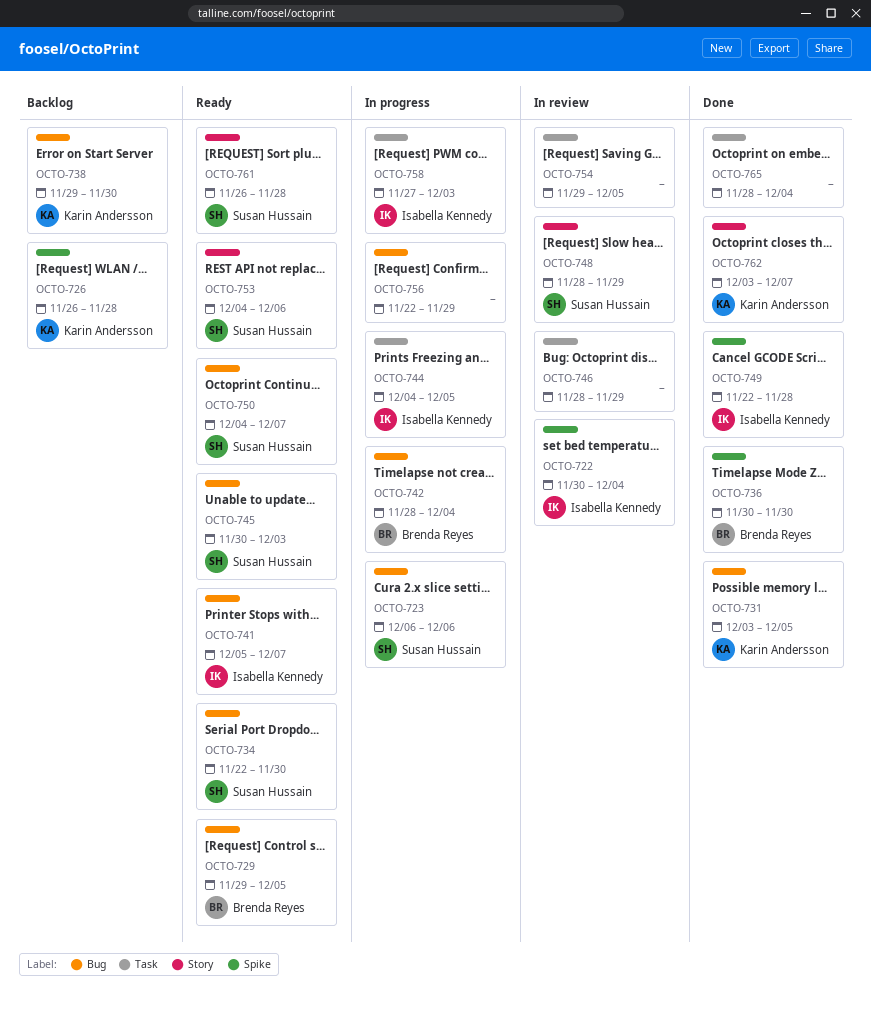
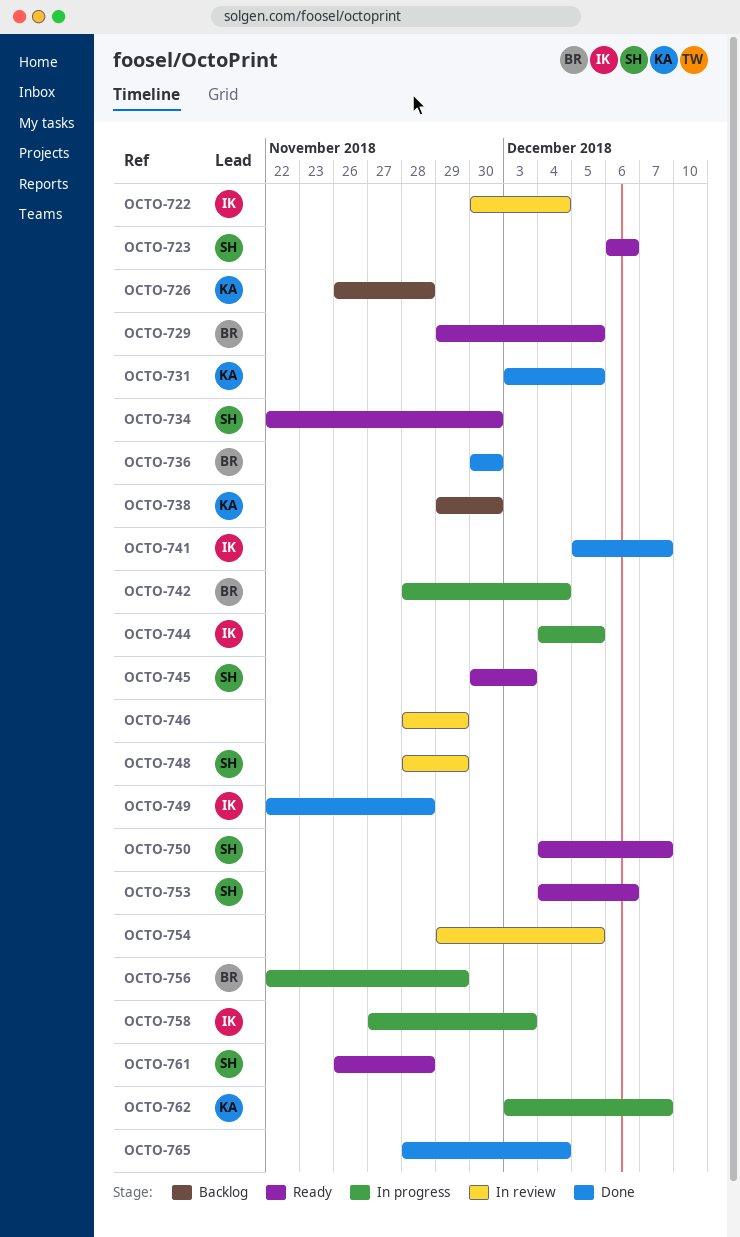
OCTO-723, status: In progress -> Ready
OCTO-741, status: Ready -> Done
OCTO-756, owner: none -> Brenda Reyes
OCTO-762, status: Done -> In progress

